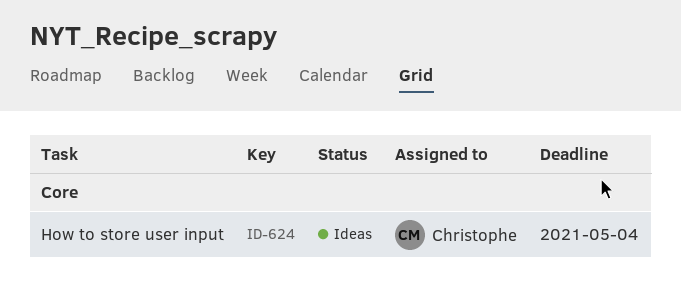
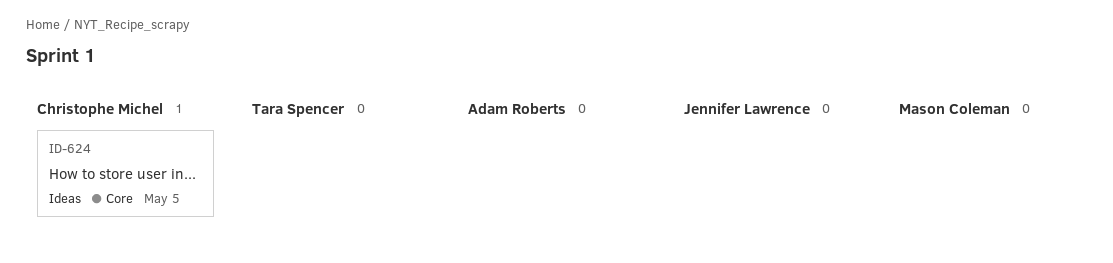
ID-624, due: May 4 -> May 5

